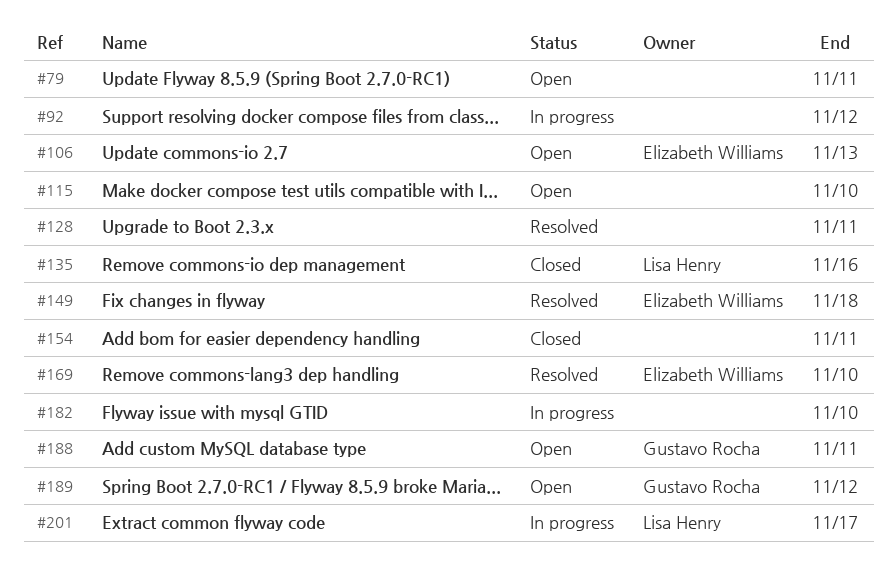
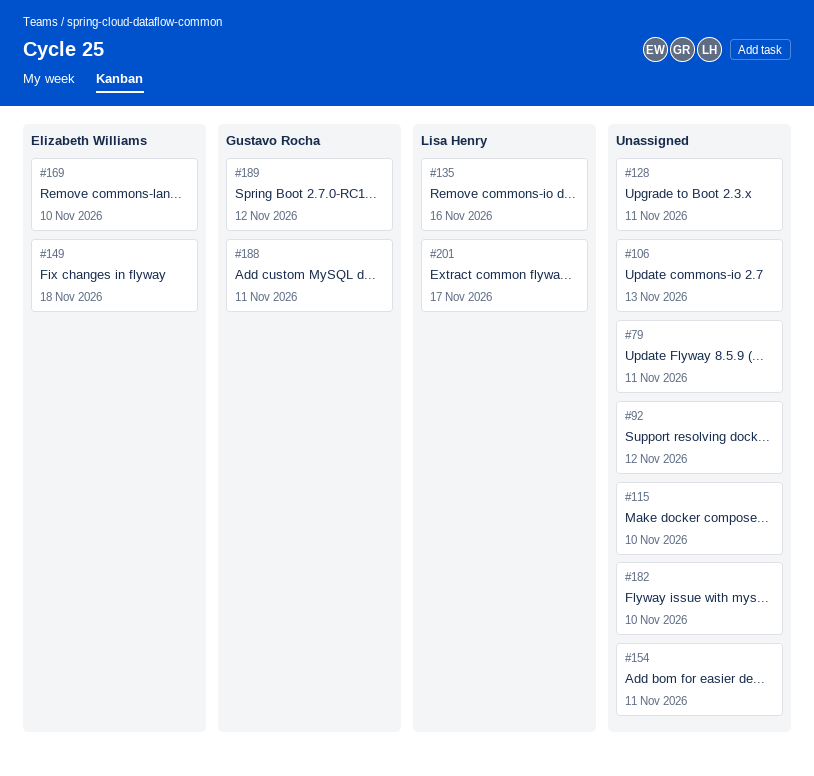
#106, owner: Elizabeth Williams -> none

